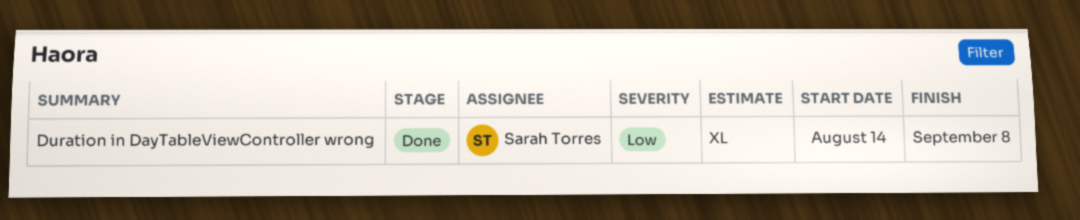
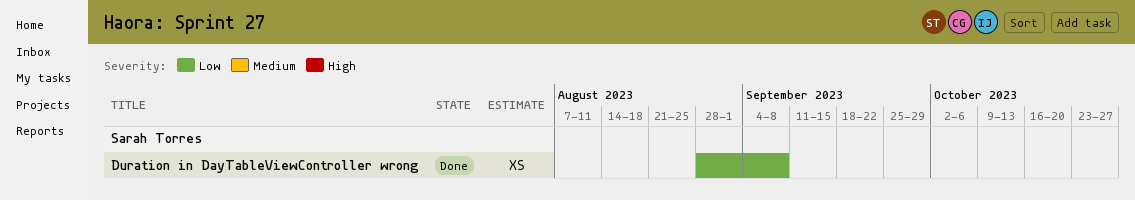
Duration in DayTableViewController wrong, estimate: XL -> XS
Duration in DayTableViewController wrong, start: Aug 14 -> Aug 28

